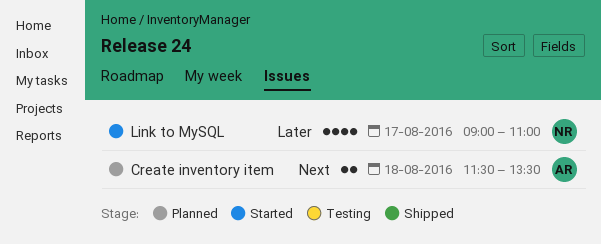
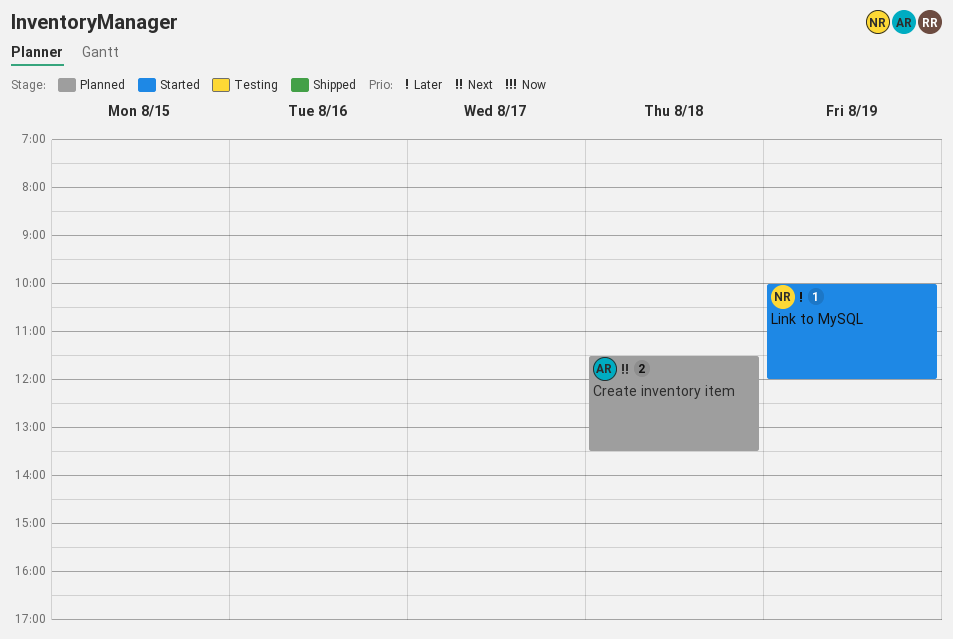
Link to MySQL, estimate: 4 -> 1
Link to MySQL, day: Aug 17 -> Aug 19
Link to MySQL, begins: 09:00 -> 10:00
Link to MySQL, ends: 11:00 -> 12:00

